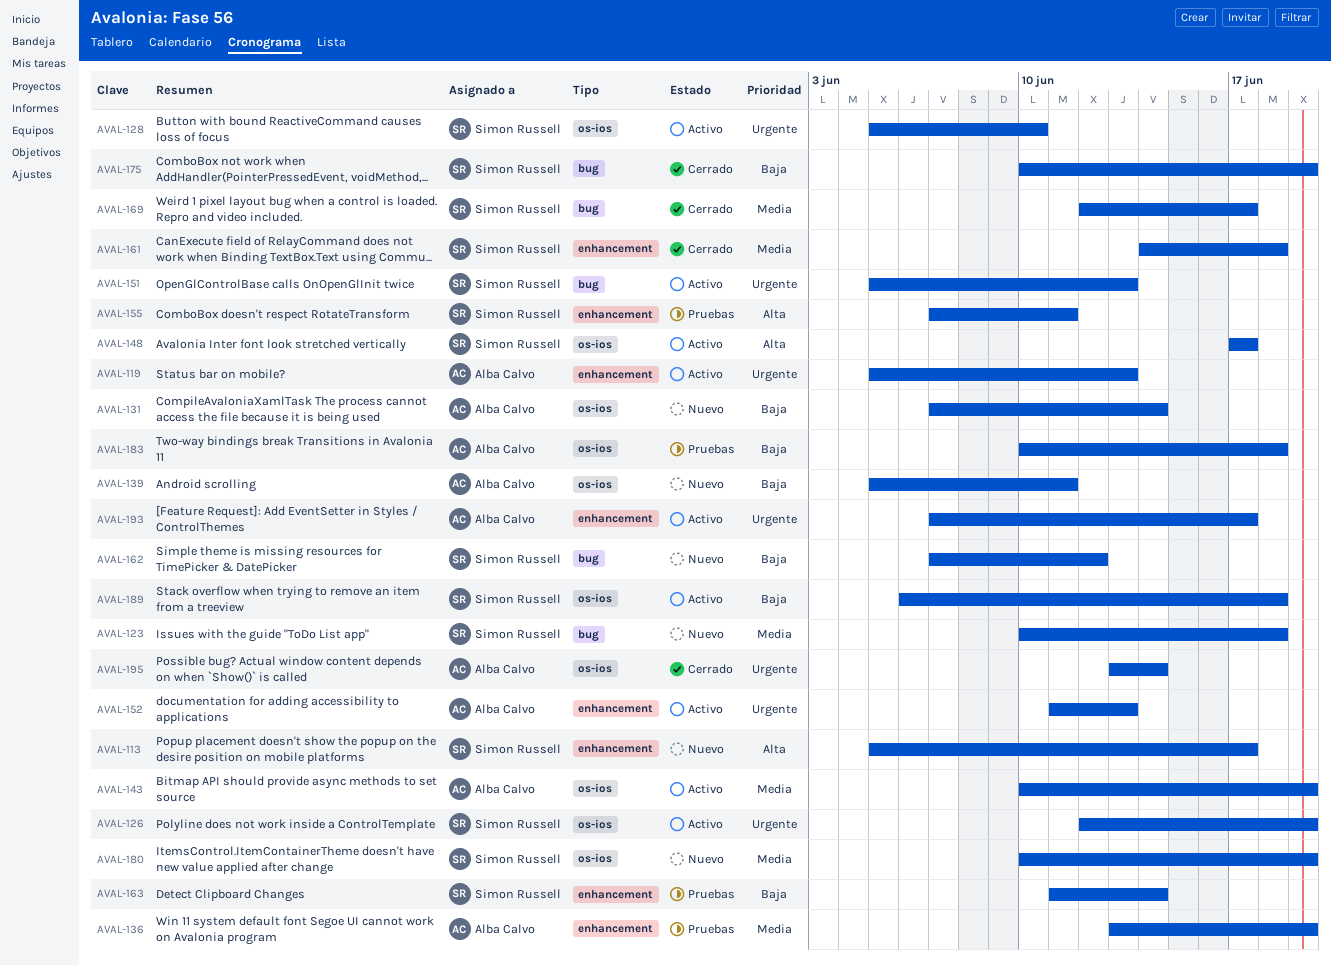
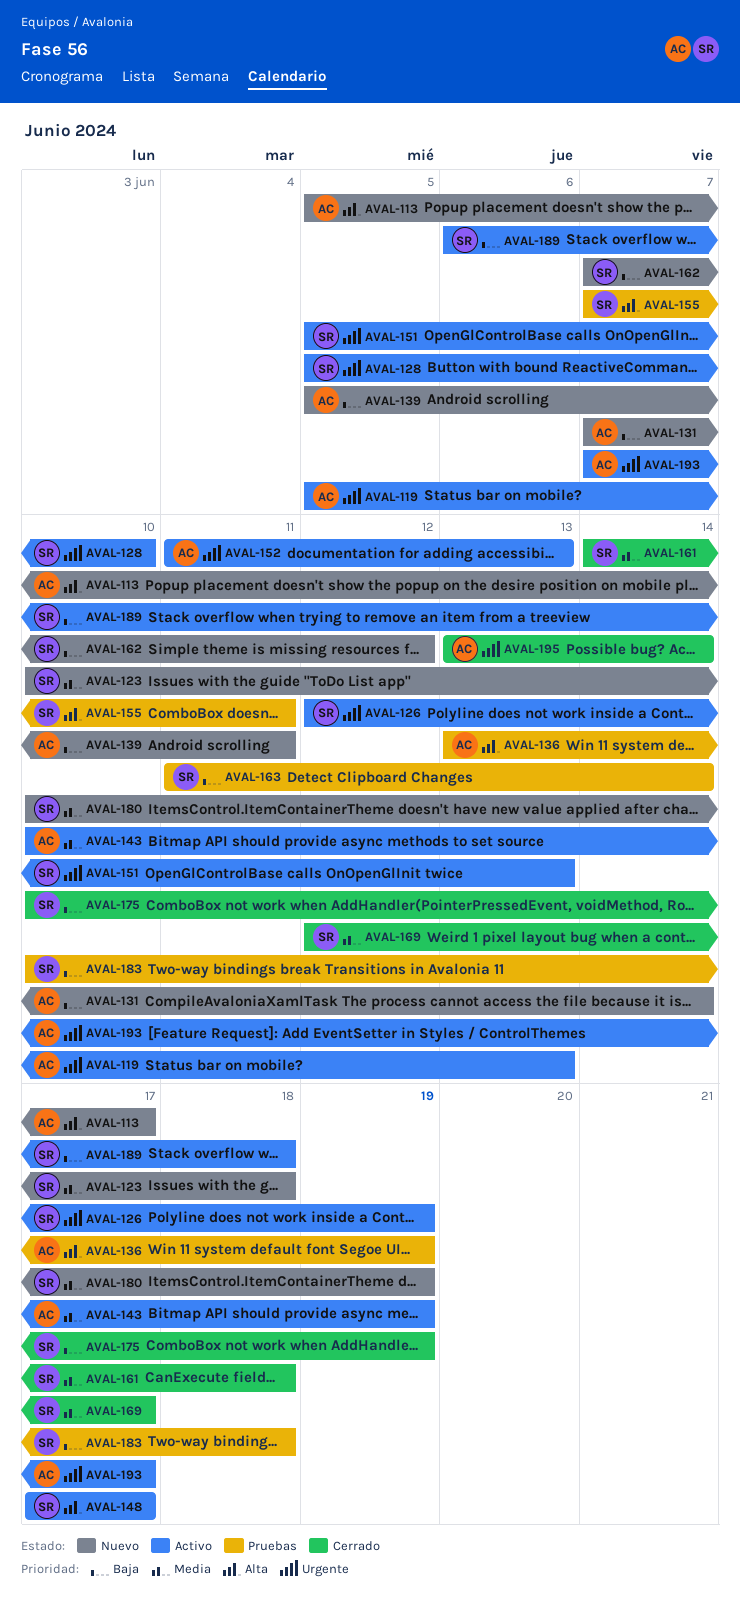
AVAL-113, owner: Simon Russell -> Alba Calvo
AVAL-136, priority: Media -> Alta
AVAL-183, owner: Alba Calvo -> Simon Russell

